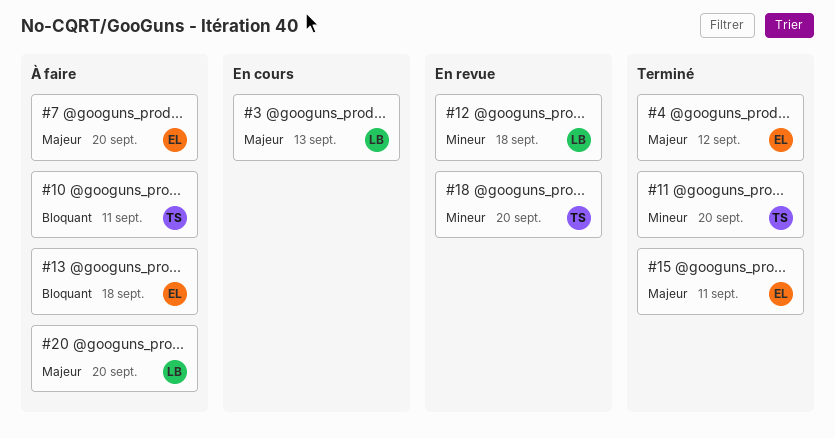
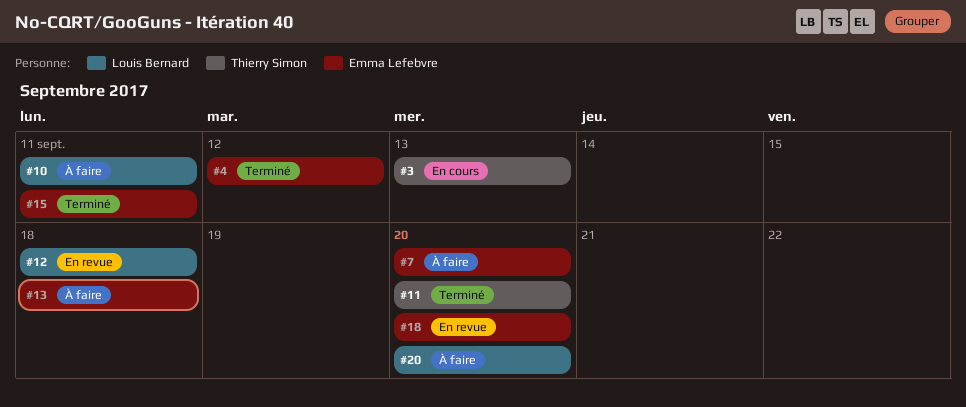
#3, owner: Louis Bernard -> Thierry Simon
#10, owner: Thierry Simon -> Louis Bernard
#18, owner: Thierry Simon -> Emma Lefebvre

